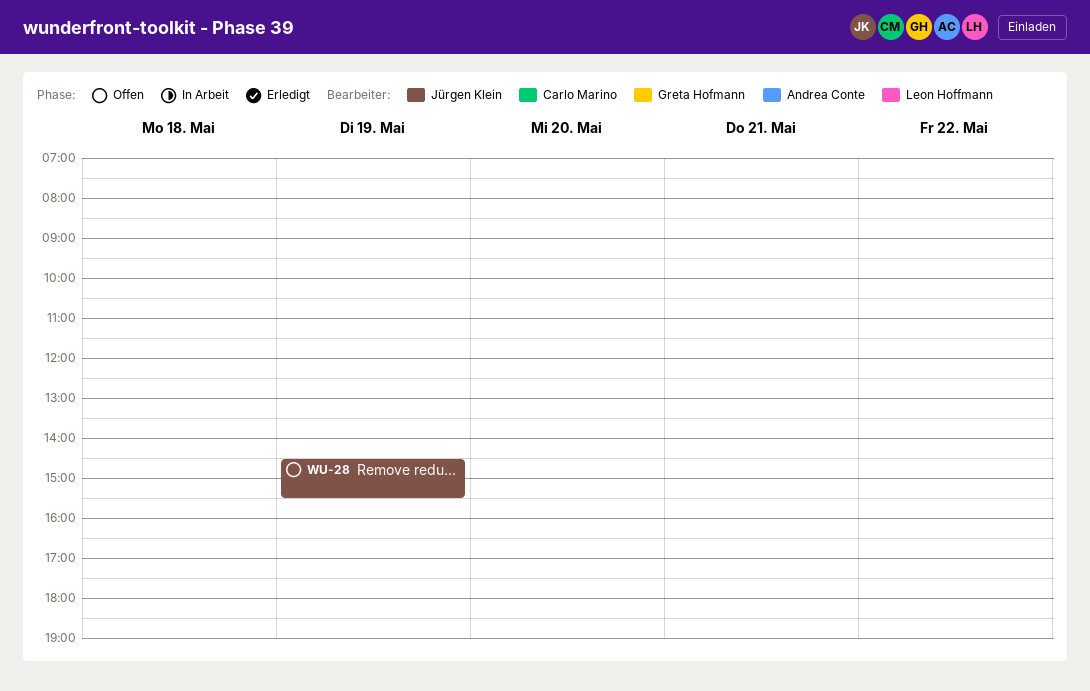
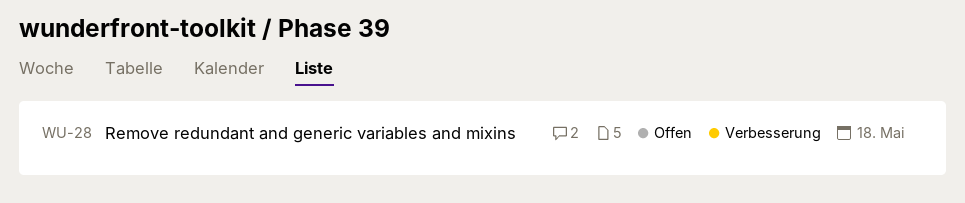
WU-28, day: May 19 -> May 18

